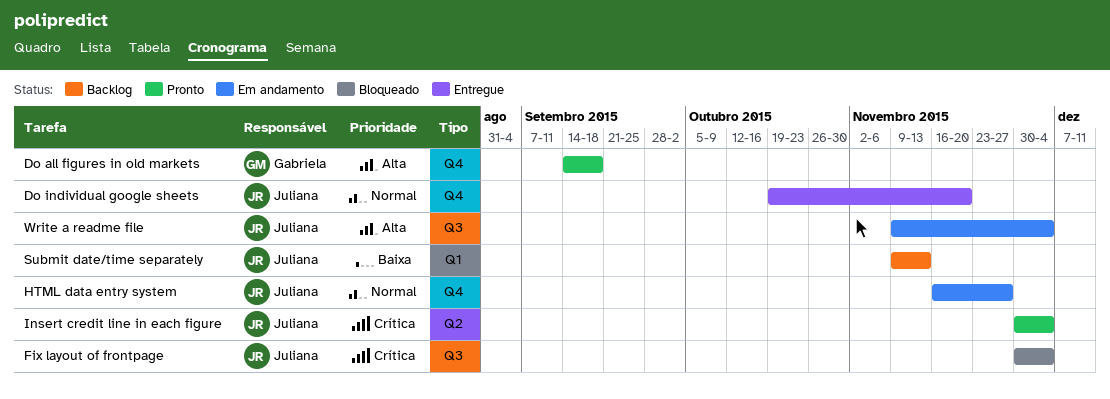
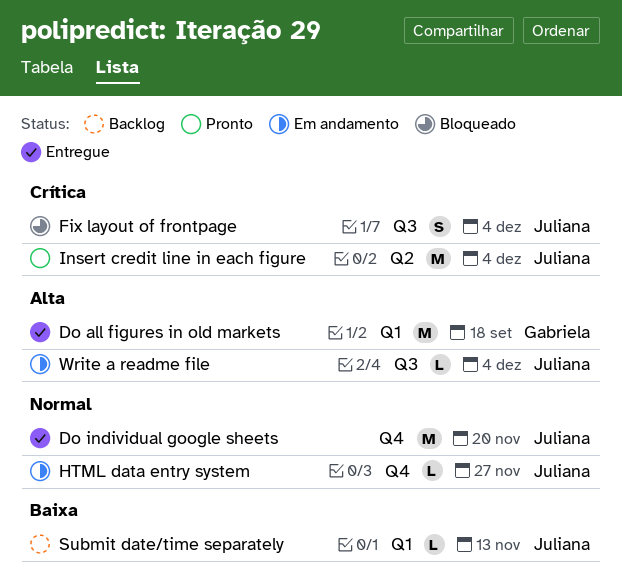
Do all figures in old markets, status: Pronto -> Entregue
Do all figures in old markets, label: Q4 -> Q1

